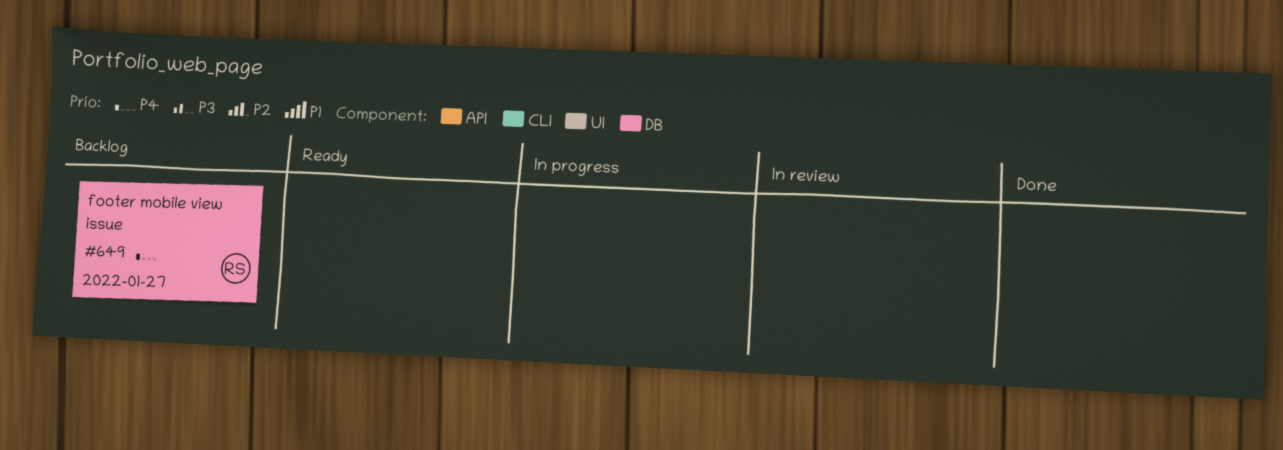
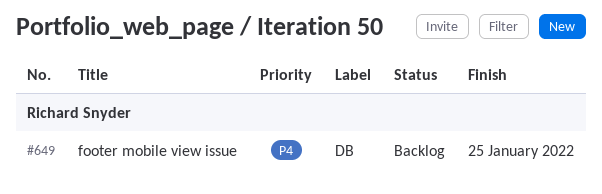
#649, due: Jan 27 -> Jan 25

